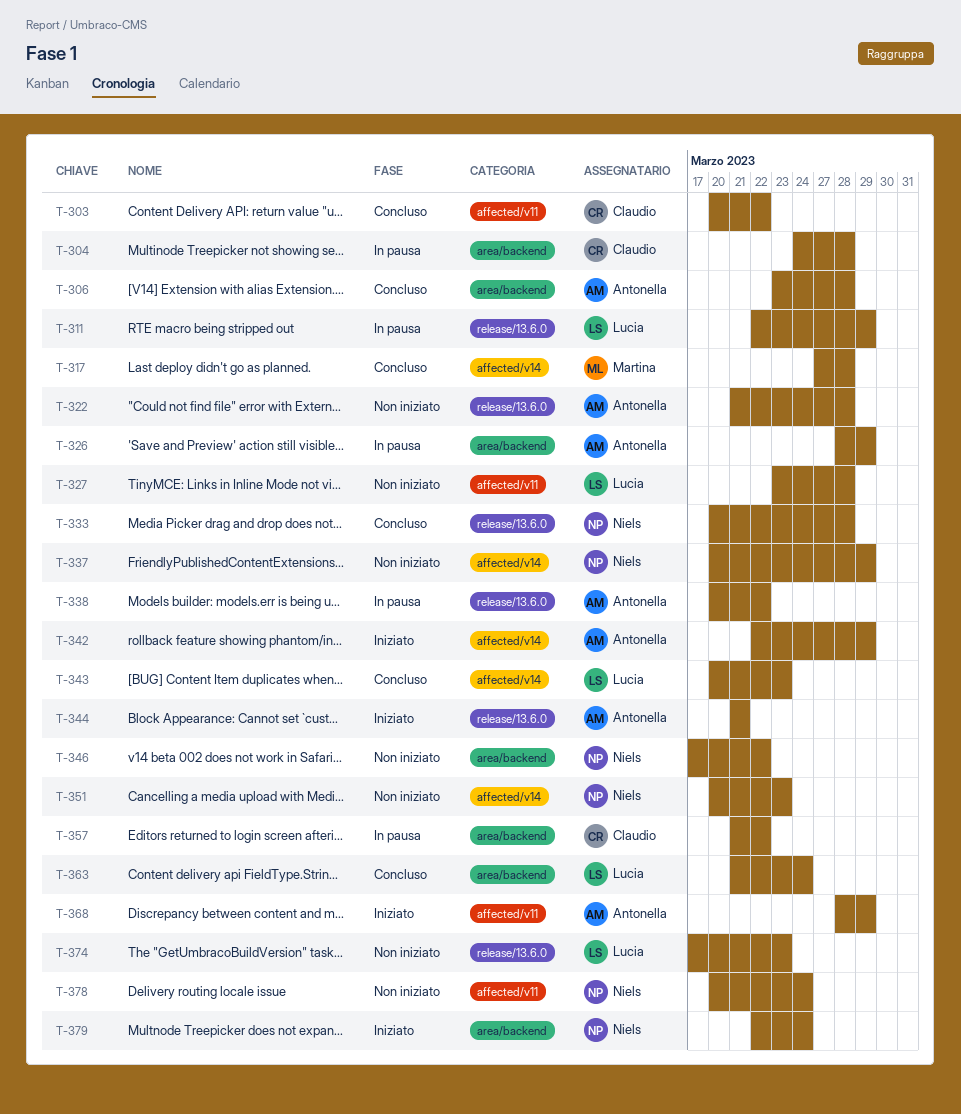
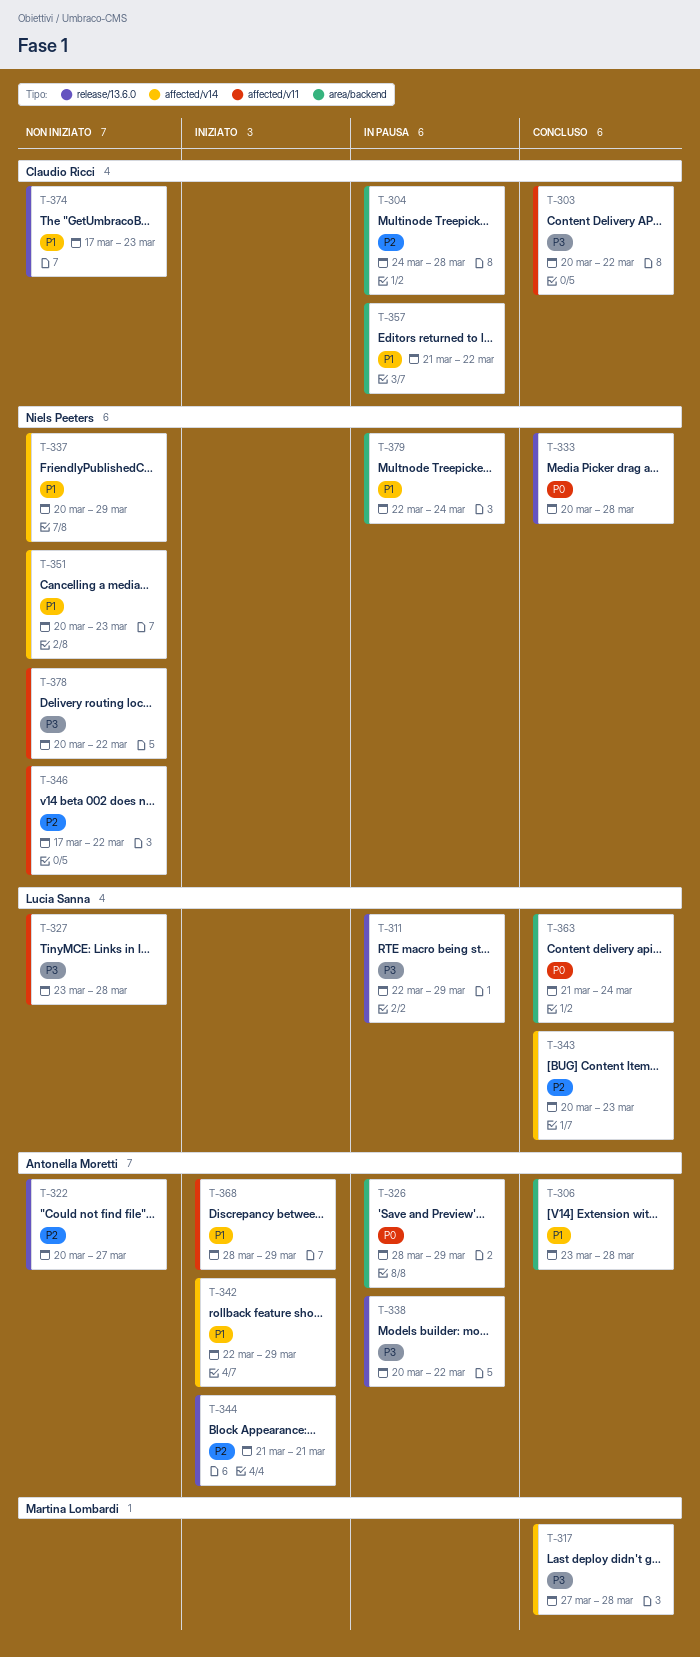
T-322, start: Mar 21 -> Mar 20
T-322, due: Mar 28 -> Mar 27
T-346, label: area/backend -> affected/v11
T-374, owner: Lucia Sanna -> Claudio Ricci
T-378, due: Mar 24 -> Mar 22
T-379, status: Iniziato -> In pausa

